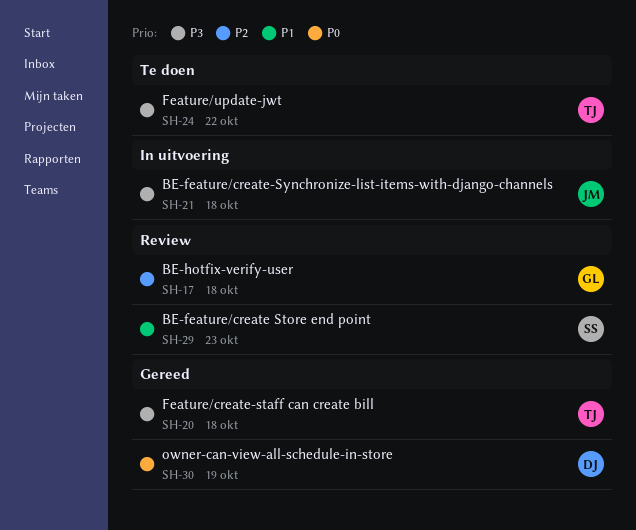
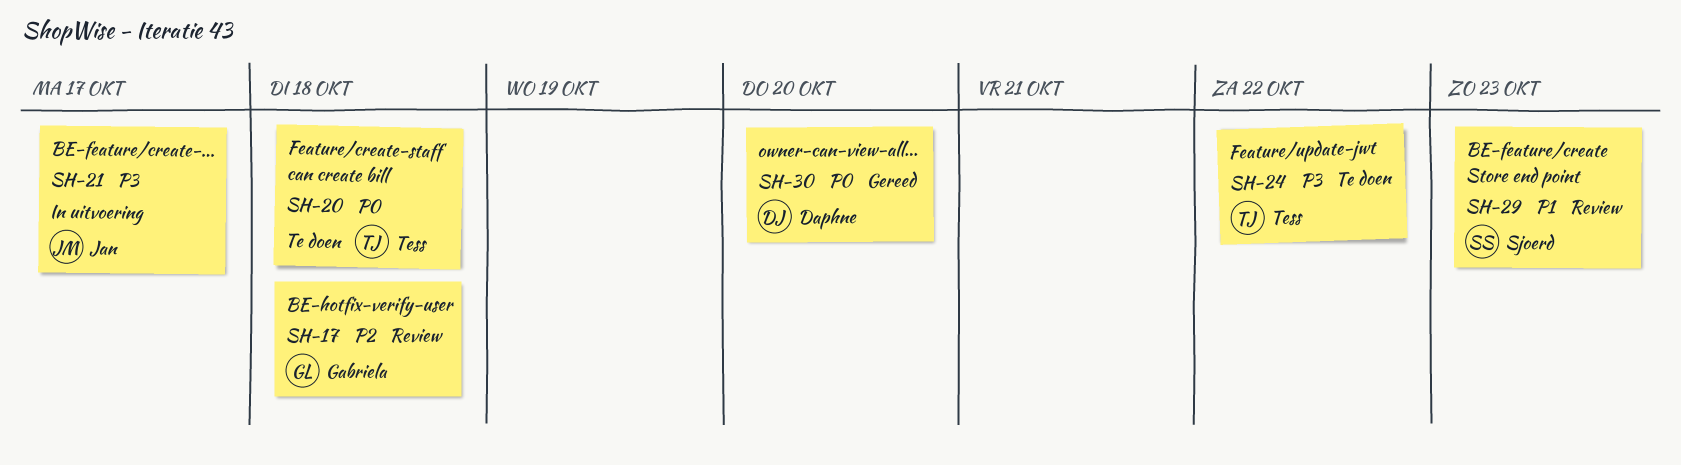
SH-20, status: Gereed -> Te doen
SH-20, priority: P3 -> P0
SH-21, due: Oct 18 -> Oct 17
SH-30, due: Oct 19 -> Oct 20

